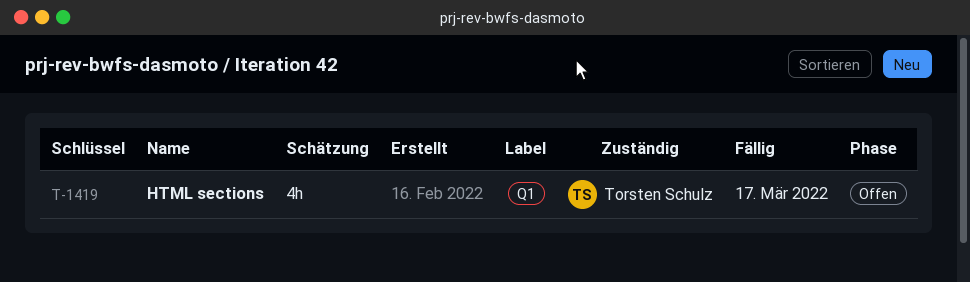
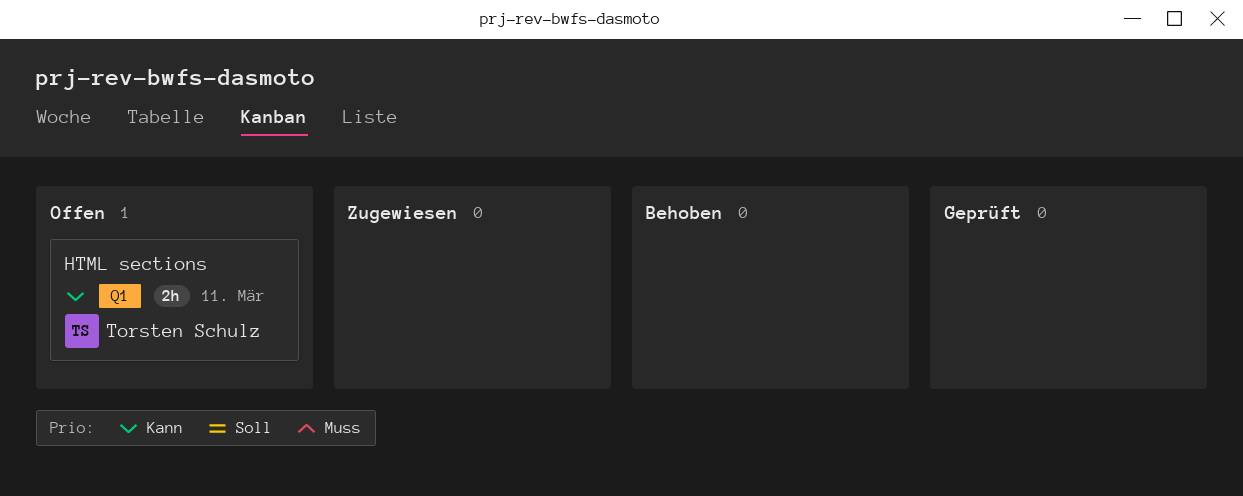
HTML sections, estimate: 4h -> 2h
HTML sections, due: Mar 17 -> Mar 11

